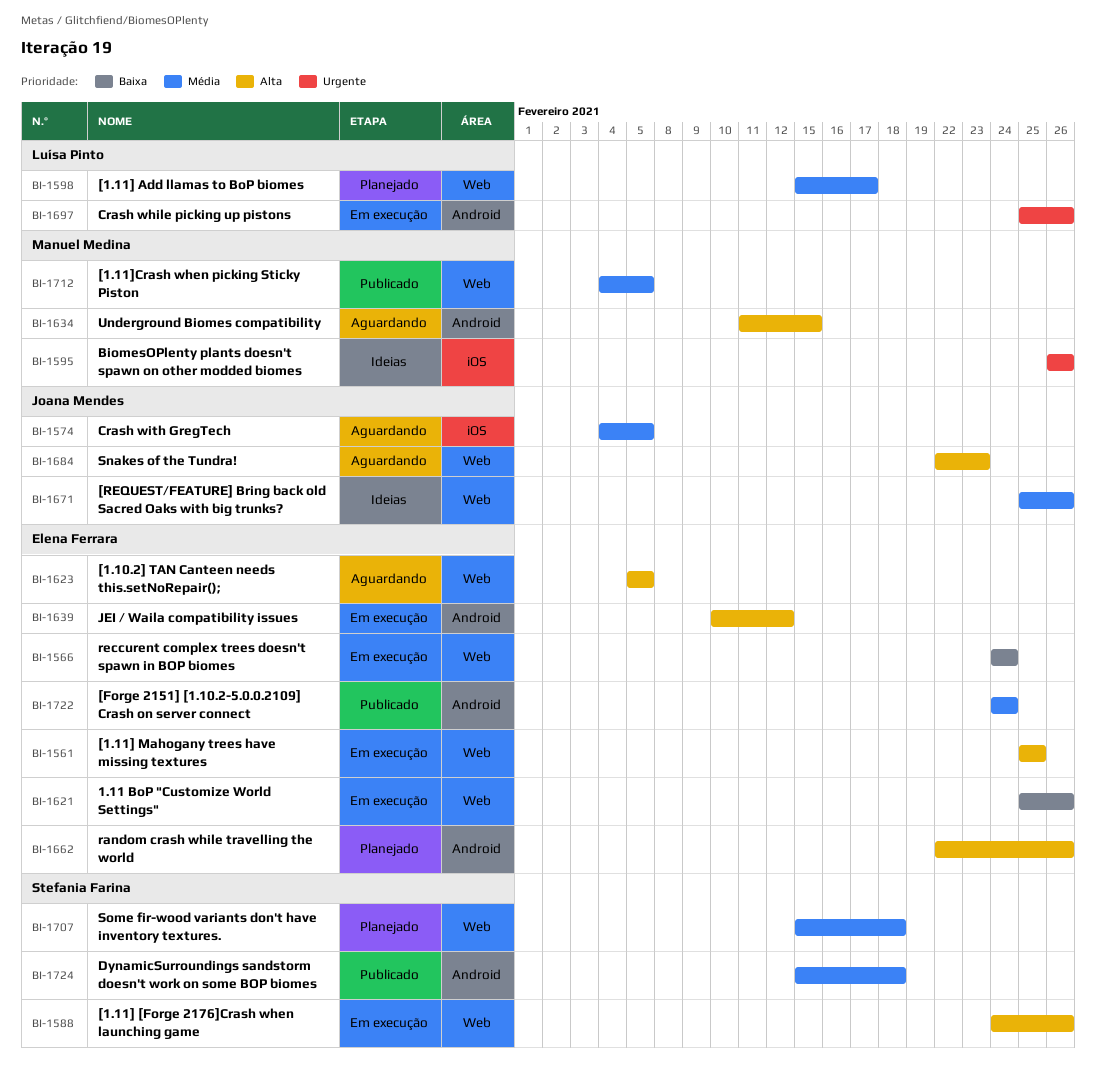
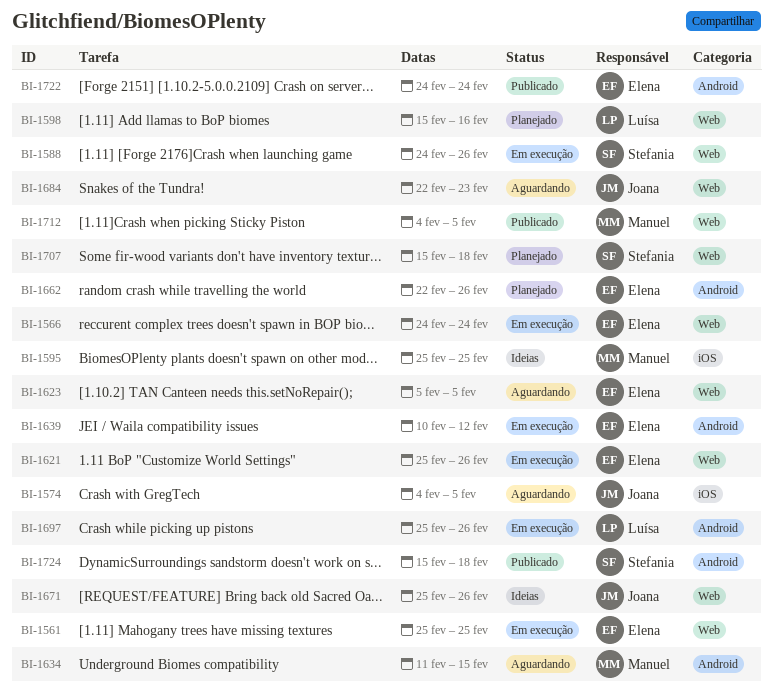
BI-1595, start: Feb 26 -> Feb 25
BI-1595, due: Feb 26 -> Feb 25
BI-1598, due: Feb 17 -> Feb 16

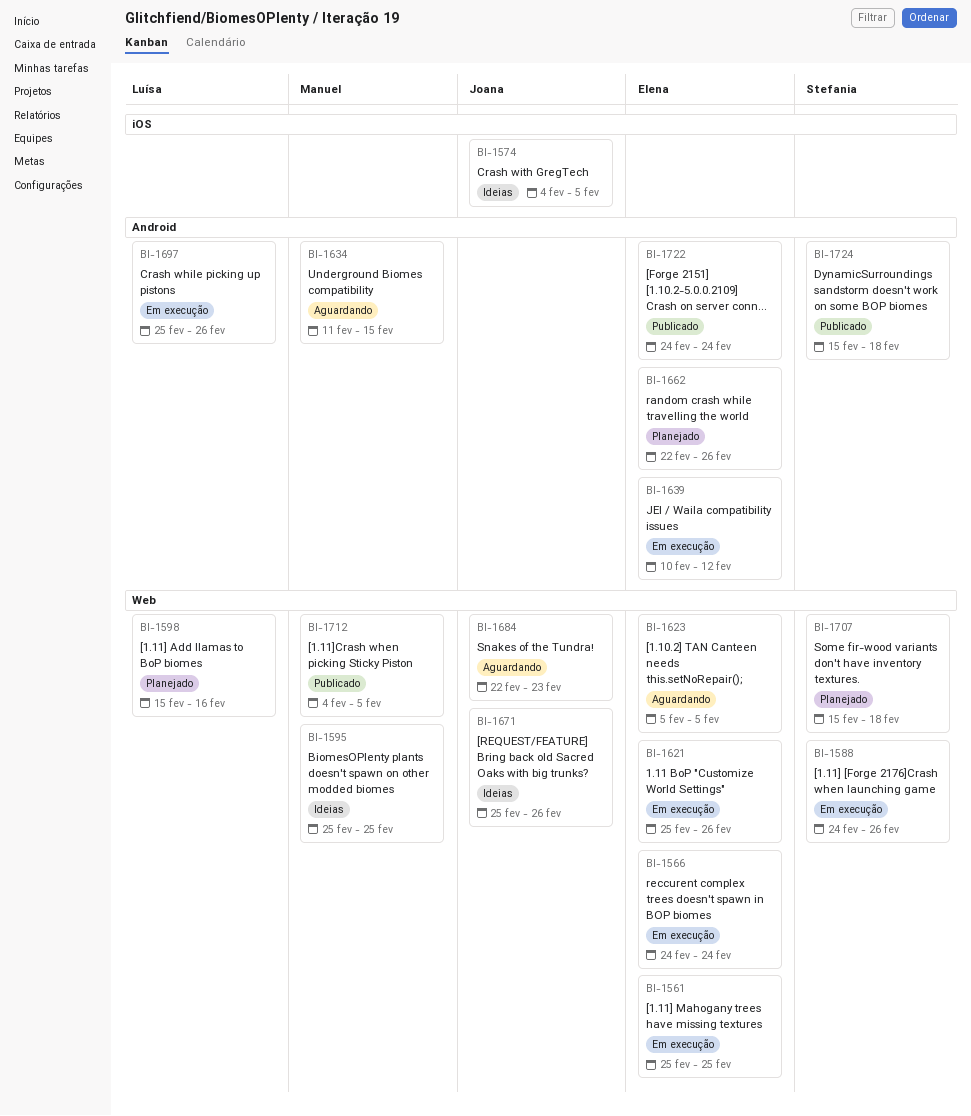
BI-1574, status: Aguardando -> Ideias
BI-1595, label: iOS -> Web

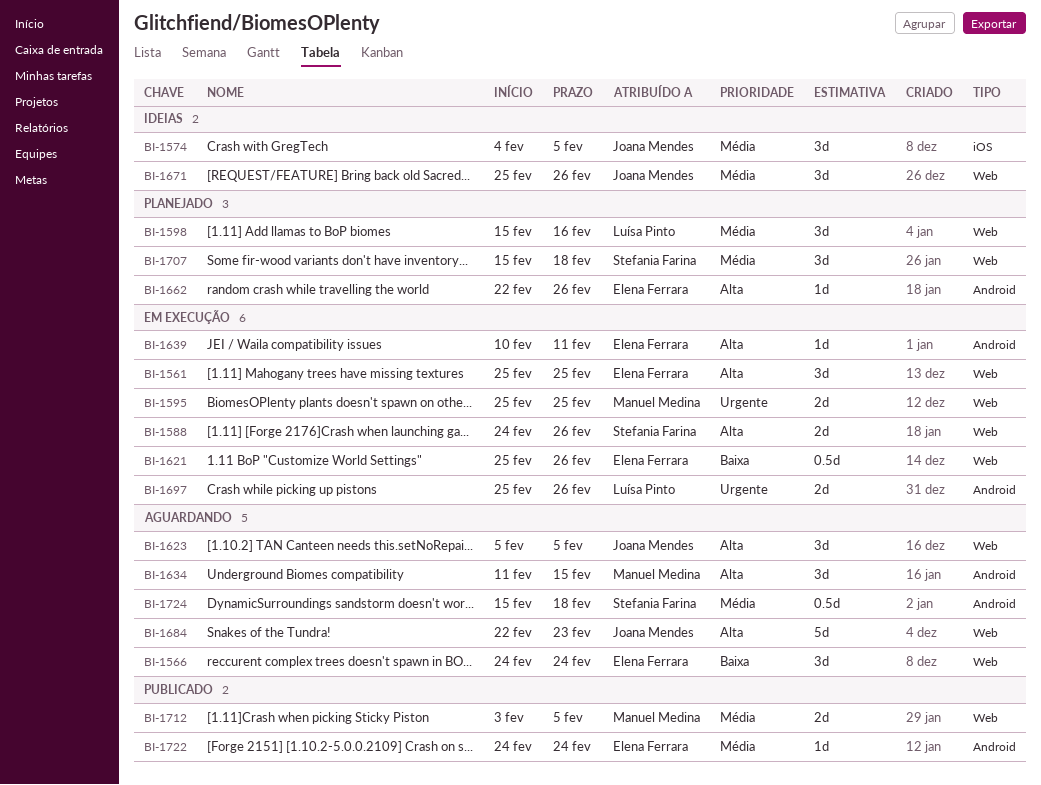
BI-1566, status: Em execução -> Aguardando
BI-1595, status: Ideias -> Em execução
BI-1623, owner: Elena Ferrara -> Joana Mendes
BI-1639, due: Feb 12 -> Feb 11
BI-1712, start: Feb 4 -> Feb 3
BI-1724, status: Publicado -> Aguardando

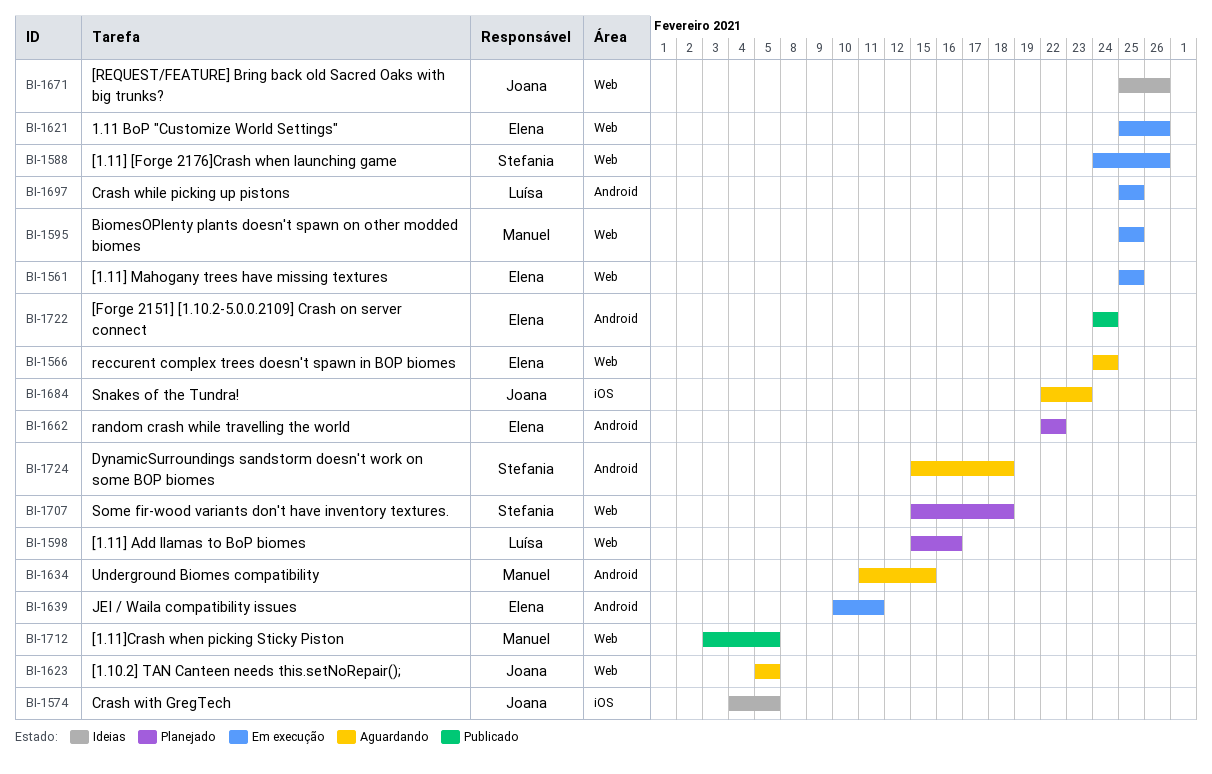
BI-1662, due: Feb 26 -> Feb 22
BI-1684, label: Web -> iOS
BI-1697, due: Feb 26 -> Feb 25

